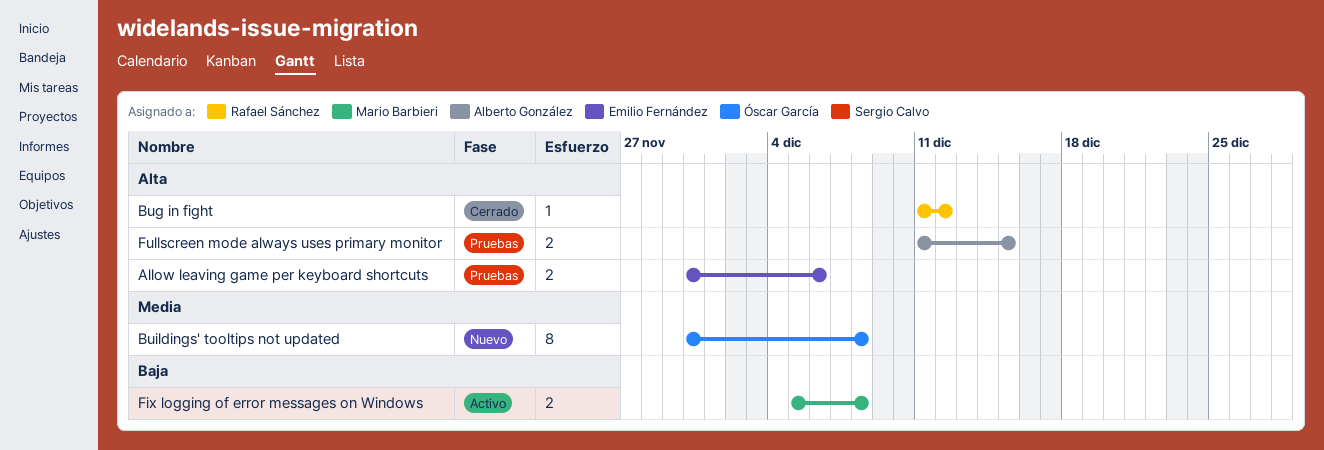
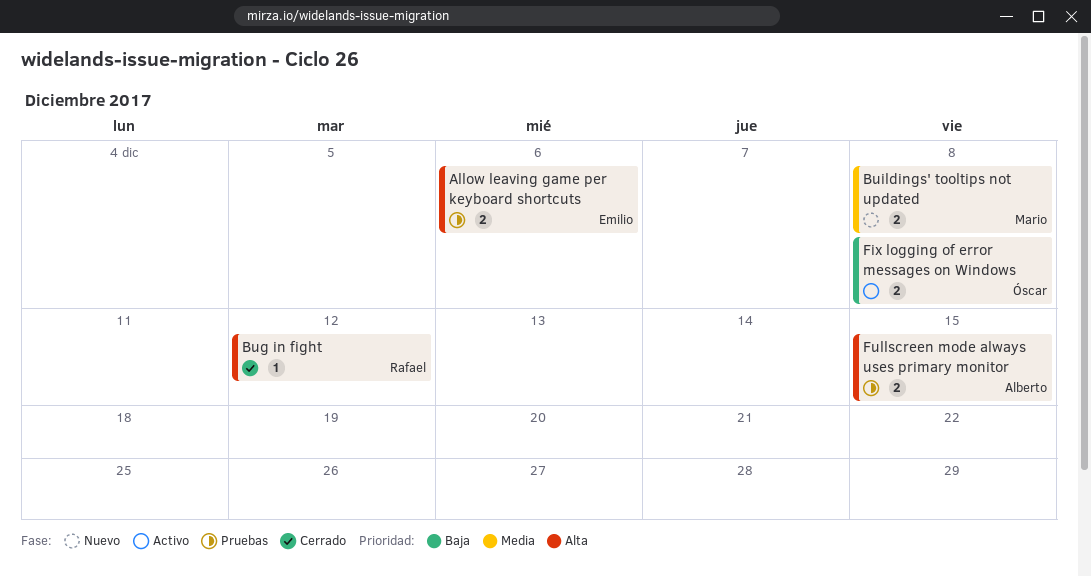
Buildings' tooltips not updated, owner: Óscar García -> Mario Barbieri
Buildings' tooltips not updated, estimate: 8 -> 2
Fix logging of error messages on Windows, owner: Mario Barbieri -> Óscar García

